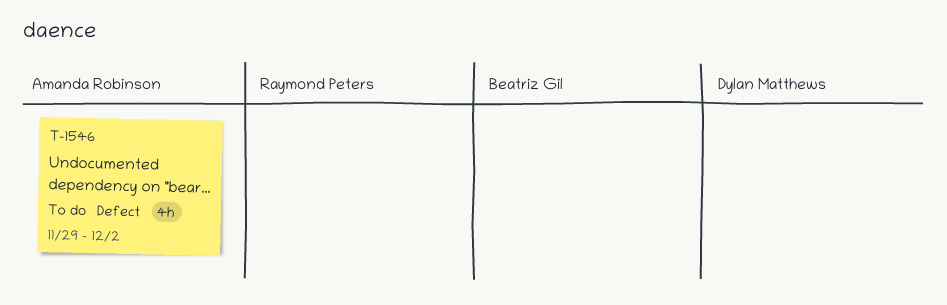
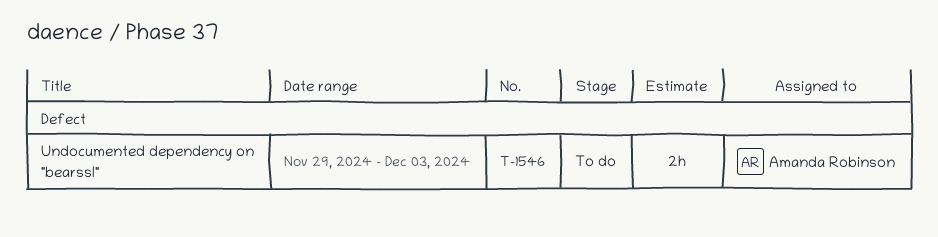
T-1546, estimate: 4h -> 2h
T-1546, due: Dec 2 -> Dec 3

